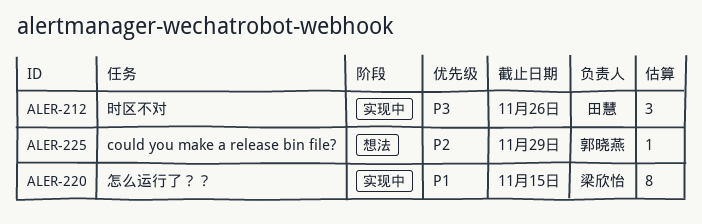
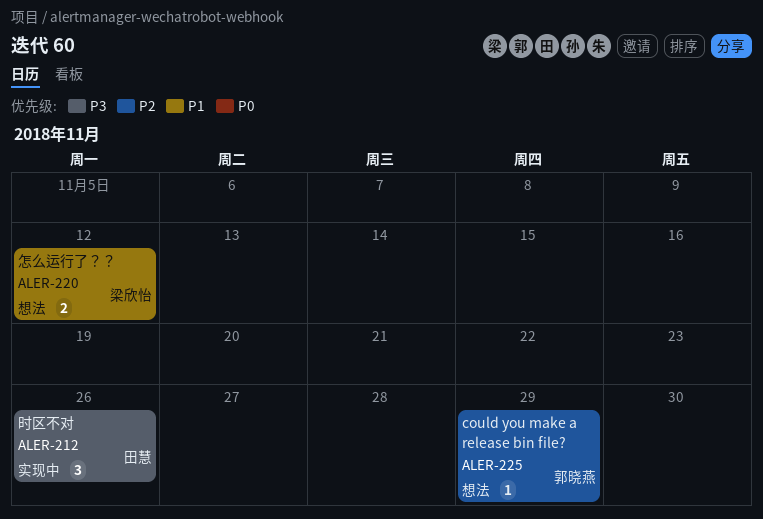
ALER-220, status: 实现中 -> 想法
ALER-220, estimate: 8 -> 2
ALER-220, due: Nov 15 -> Nov 12

